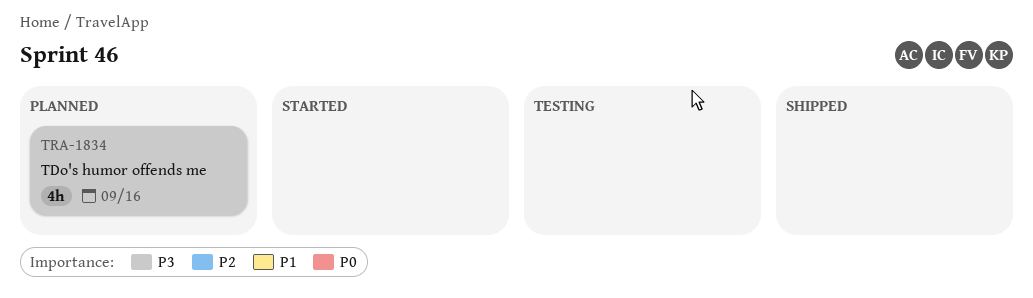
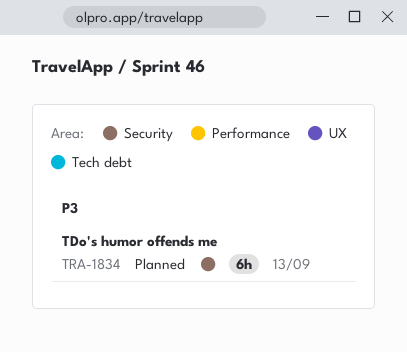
TRA-1834, estimate: 4h -> 6h
TRA-1834, due: Sep 16 -> Sep 13

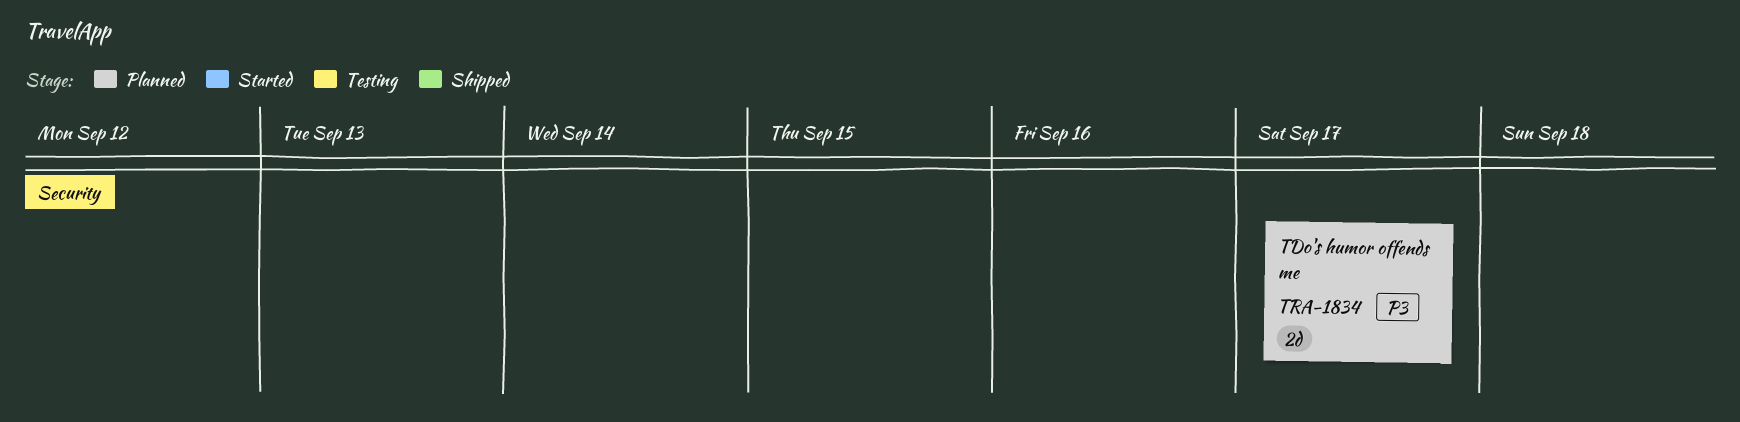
TRA-1834, estimate: 6h -> 2d
TRA-1834, due: Sep 13 -> Sep 17

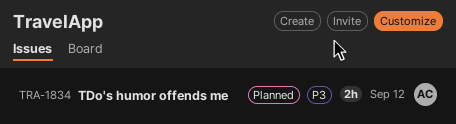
TRA-1834, estimate: 2d -> 2h
TRA-1834, due: Sep 17 -> Sep 12

